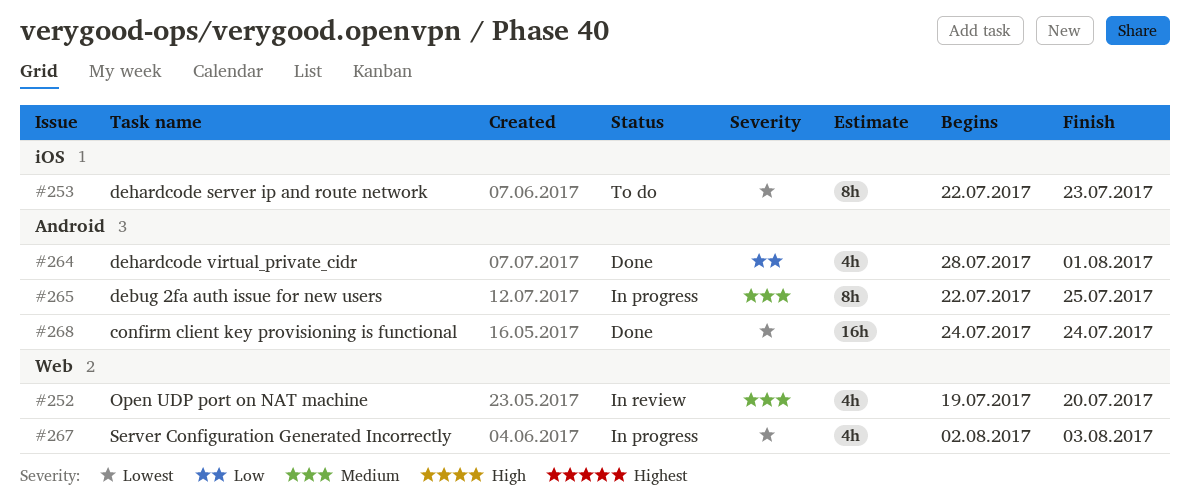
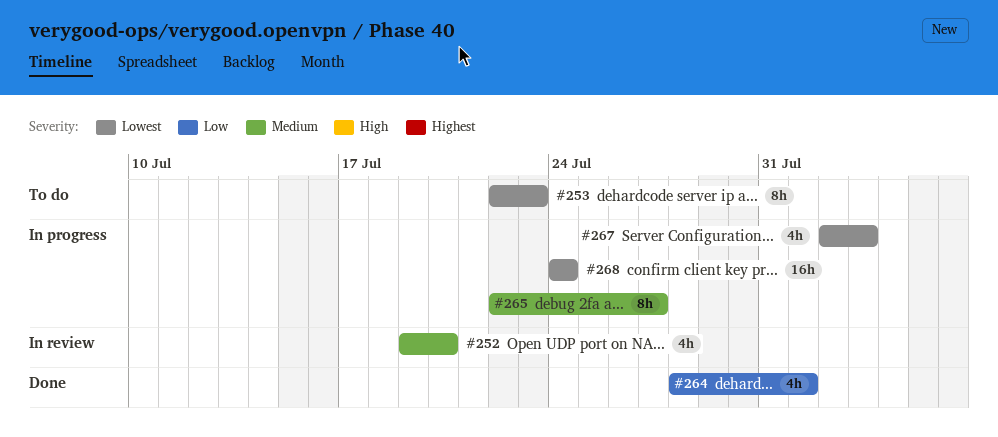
#265, due: Jul 25 -> Jul 27
#268, status: Done -> In progress

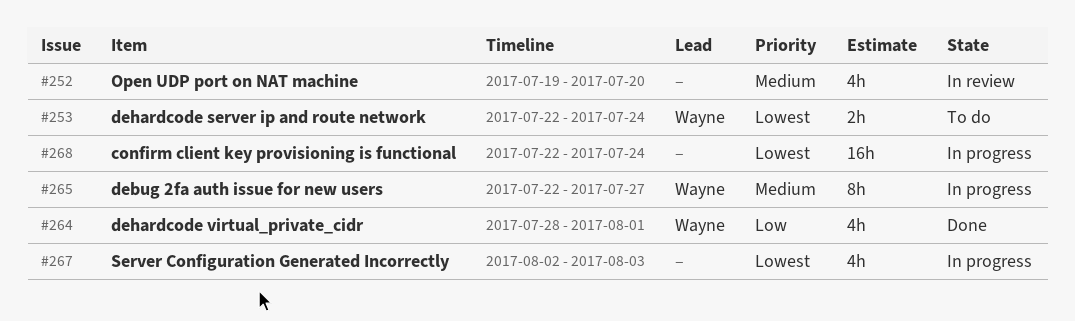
#253, estimate: 8h -> 2h
#253, due: Jul 23 -> Jul 24
#268, start: Jul 24 -> Jul 22

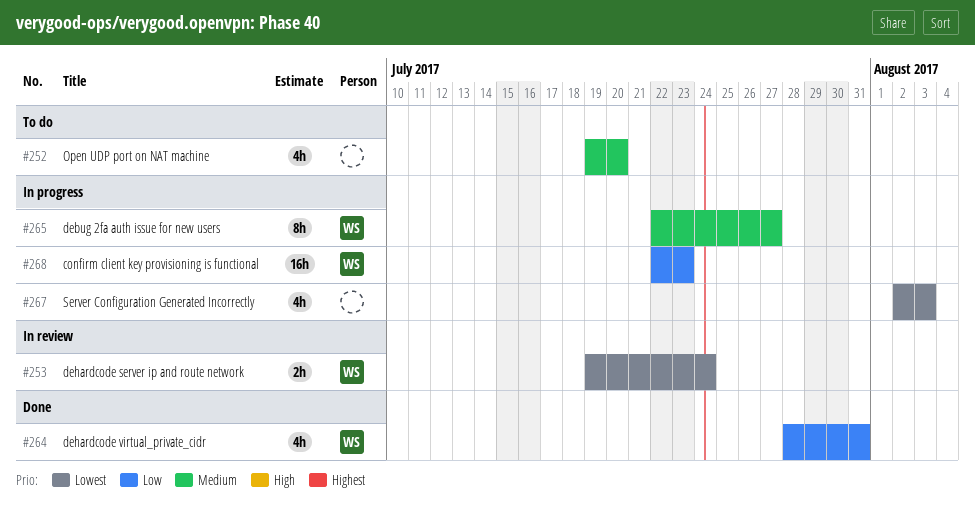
#252, status: In review -> To do
#253, status: To do -> In review
#253, start: Jul 22 -> Jul 19
#264, due: Aug 1 -> Jul 31
#268, owner: none -> Wayne
#268, priority: Lowest -> Low
#268, due: Jul 24 -> Jul 23

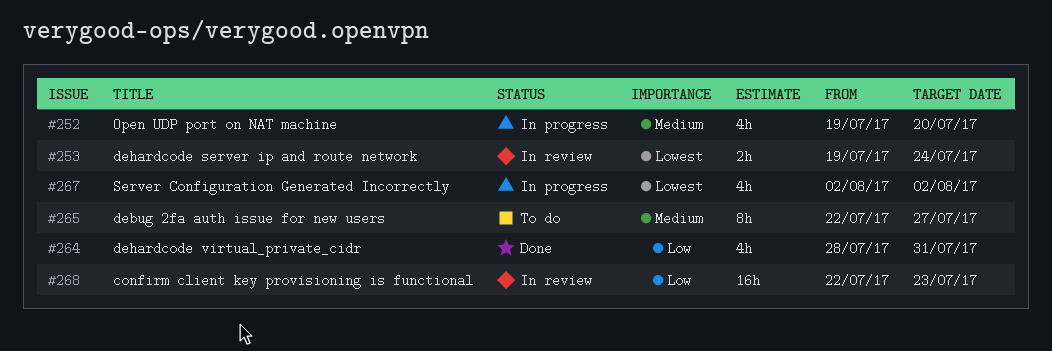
#252, status: To do -> In progress
#265, status: In progress -> To do
#267, due: Aug 3 -> Aug 2
#268, status: In progress -> In review

